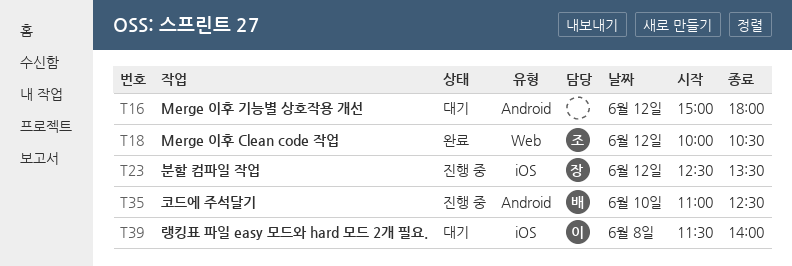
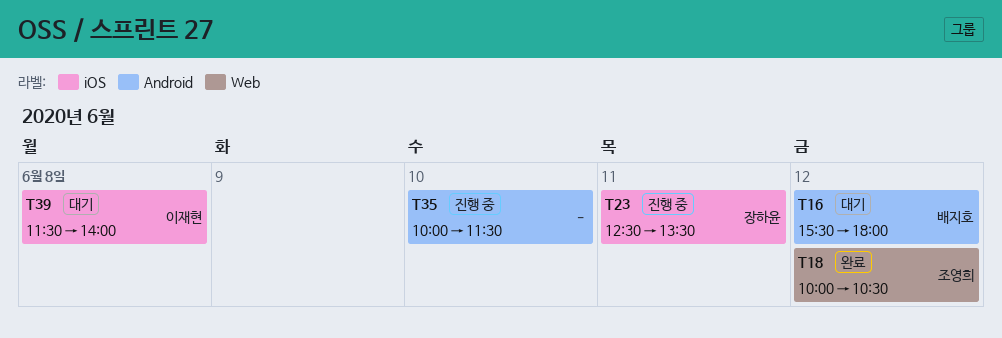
T16, owner: none -> 배지호
T16, begins: 15:00 -> 15:30
T23, day: Jun 12 -> Jun 11
T35, owner: 배지호 -> none
T35, begins: 11:00 -> 10:00
T35, ends: 12:30 -> 11:30

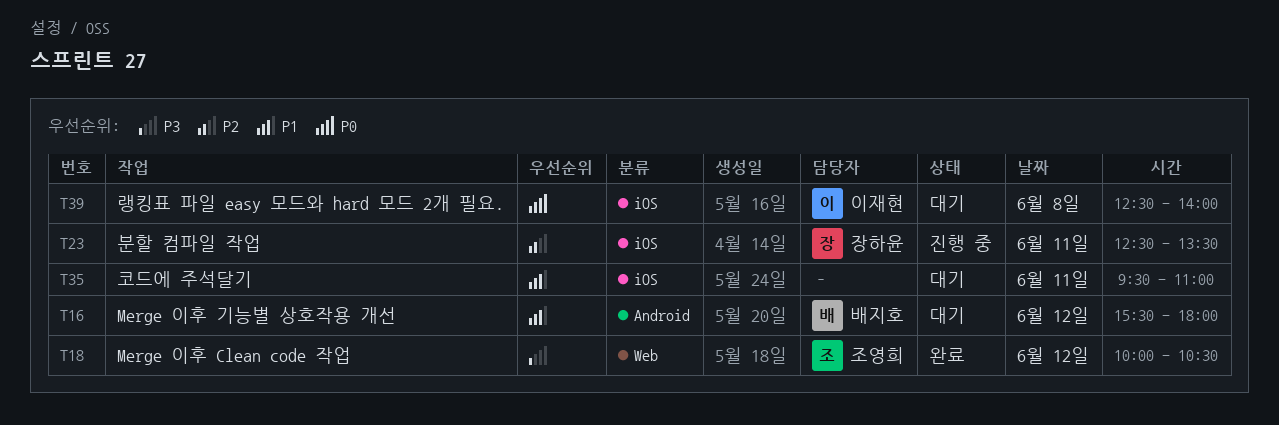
T35, status: 진행 중 -> 대기
T35, label: Android -> iOS
T35, day: Jun 10 -> Jun 11
T35, begins: 10:00 -> 09:30
T35, ends: 11:30 -> 11:00
T39, begins: 11:30 -> 12:30

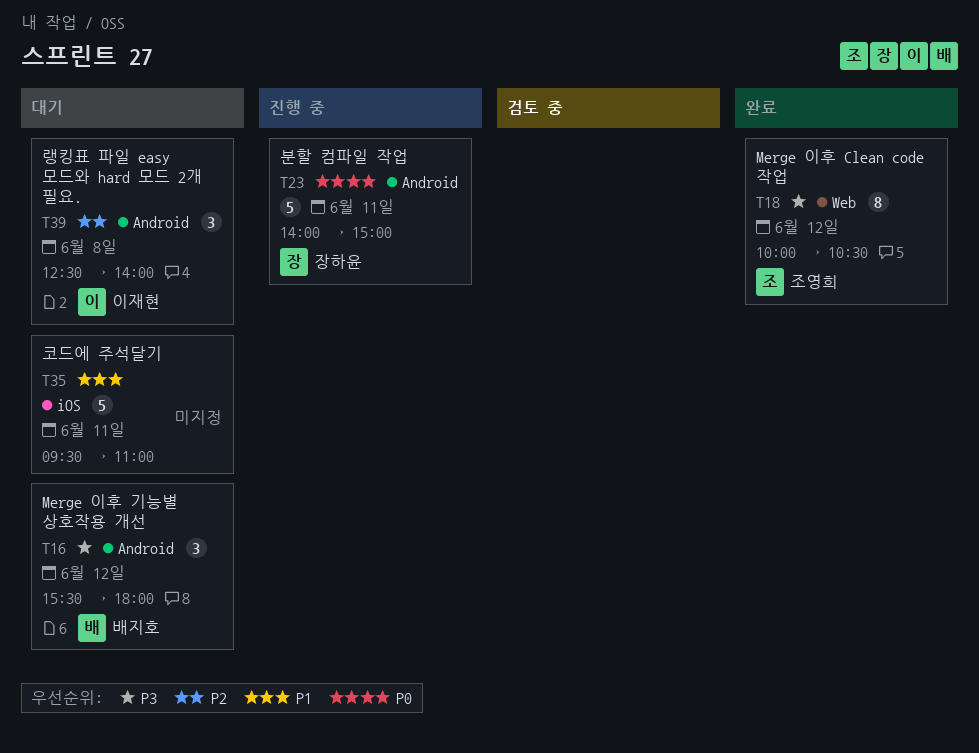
T16, priority: P1 -> P3
T23, priority: P2 -> P0
T23, label: iOS -> Android
T23, begins: 12:30 -> 14:00
T23, ends: 13:30 -> 15:00
T39, priority: P0 -> P2
T39, label: iOS -> Android

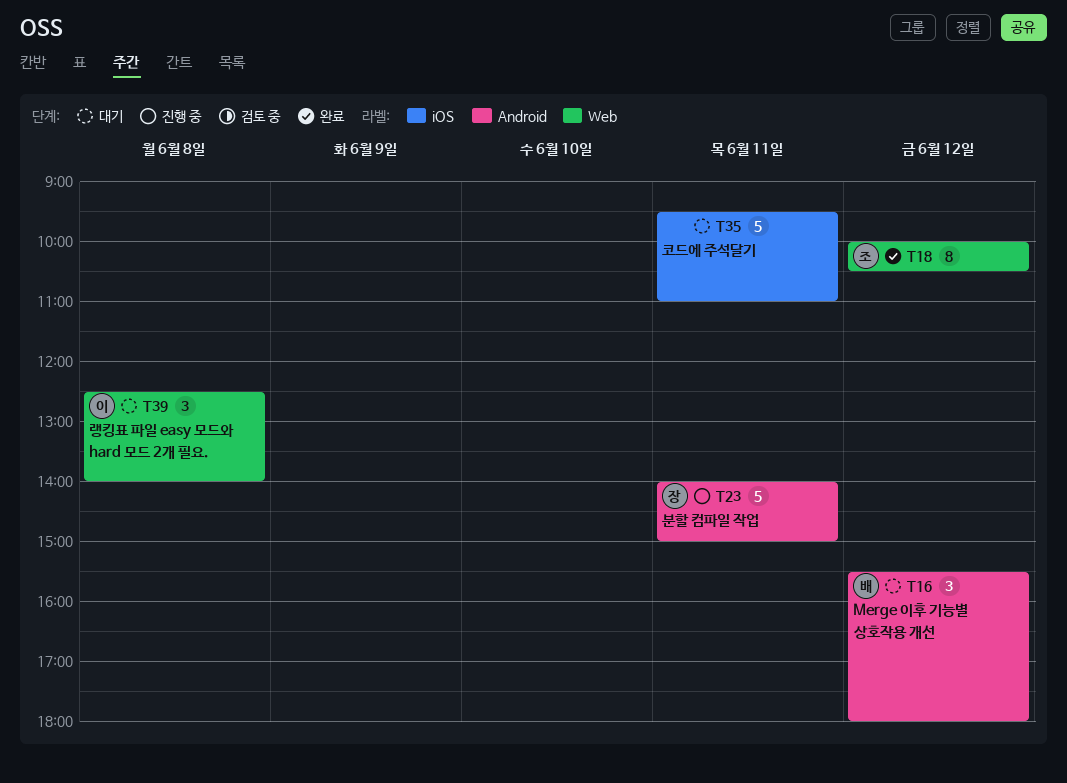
T39, label: Android -> Web

